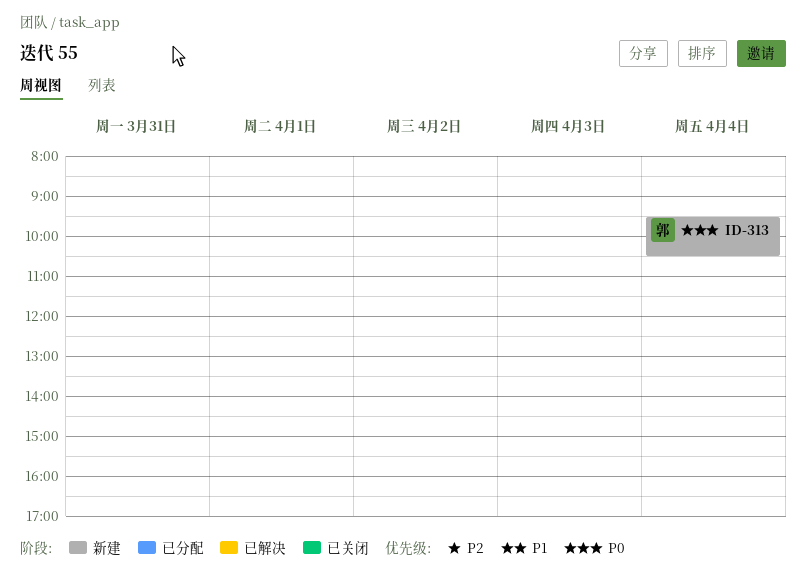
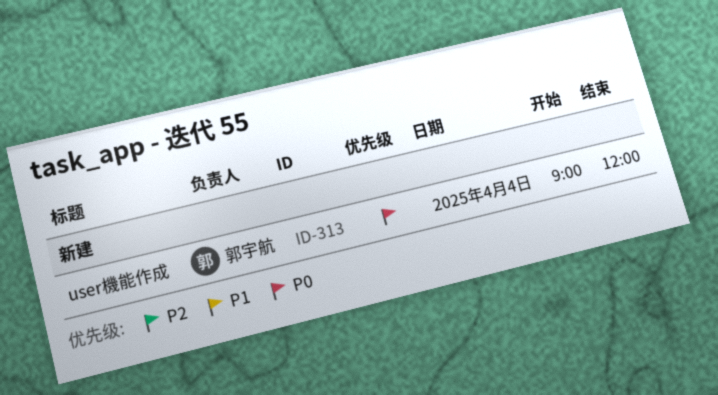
ID-313, begins: 09:30 -> 09:00
ID-313, ends: 10:30 -> 12:00

